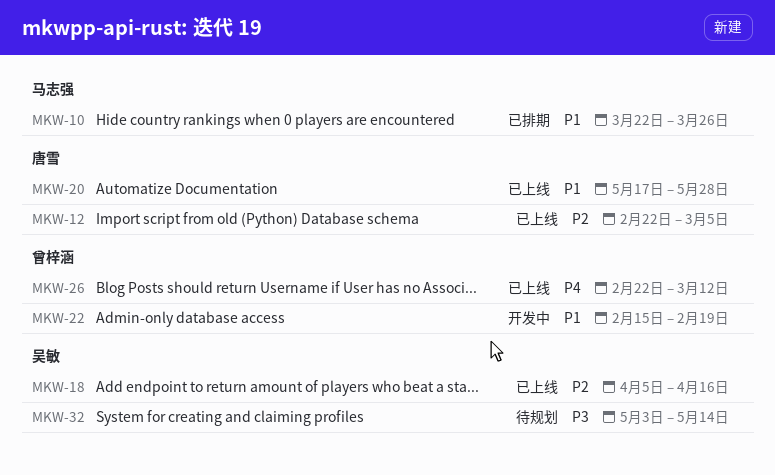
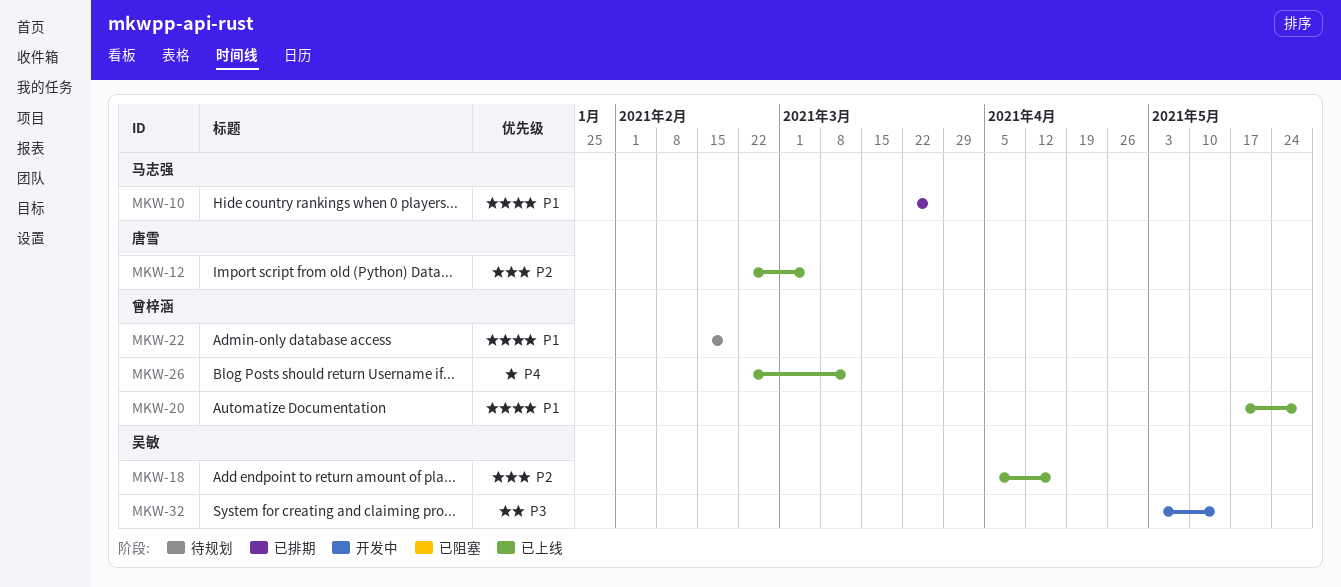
MKW-20, owner: 唐雪 -> 曾梓涵
MKW-22, status: 开发中 -> 待规划
MKW-32, status: 待规划 -> 开发中

